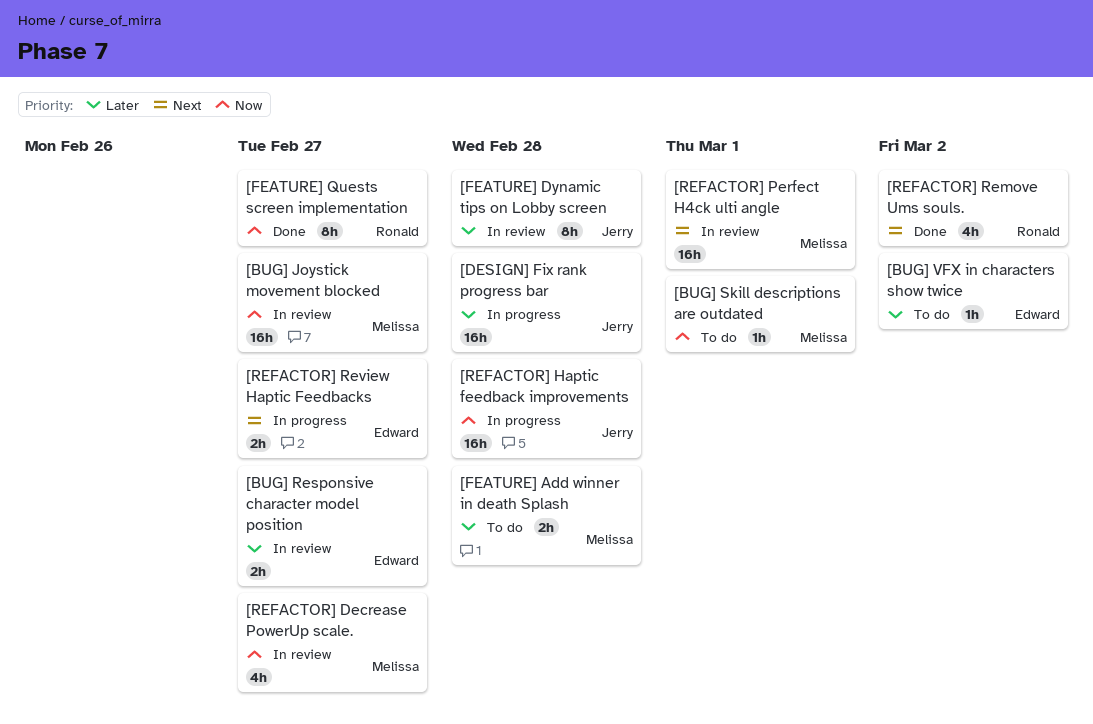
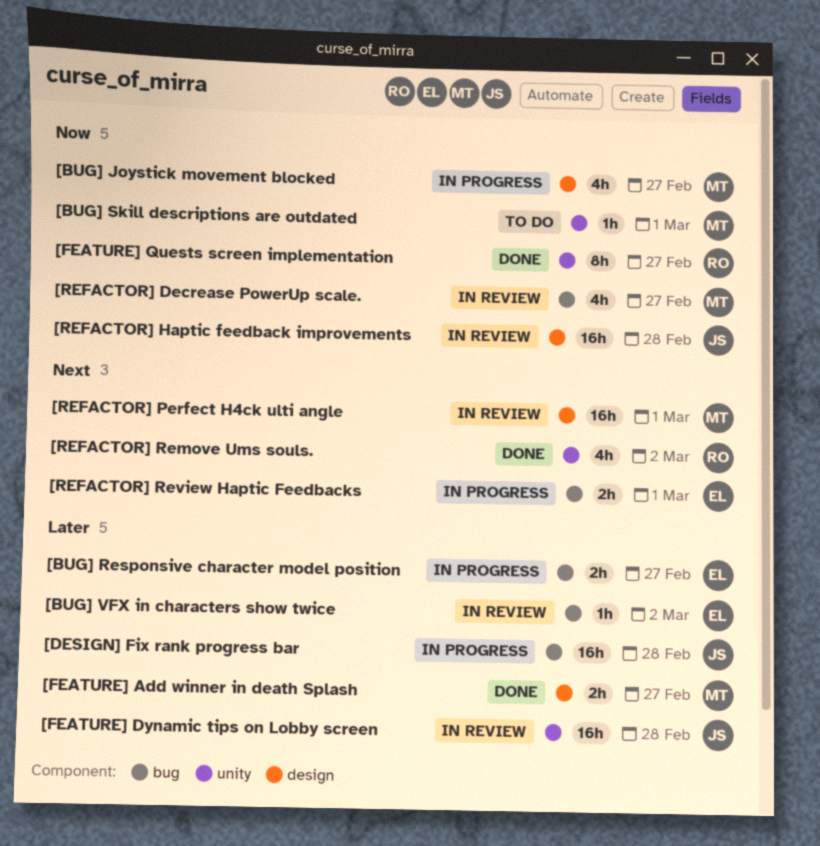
[BUG] Joystick movement blocked, status: In review -> In progress
[BUG] Joystick movement blocked, estimate: 16h -> 4h
[BUG] Responsive character model position, status: In review -> In progress
[BUG] VFX in characters show twice, status: To do -> In review
[FEATURE] Add winner in death Splash, status: To do -> Done
[FEATURE] Add winner in death Splash, due: Feb 28 -> Feb 27
[FEATURE] Dynamic tips on Lobby screen, estimate: 8h -> 16h
[REFACTOR] Haptic feedback improvements, status: In progress -> In review
[REFACTOR] Review Haptic Feedbacks, due: Feb 27 -> Mar 1

